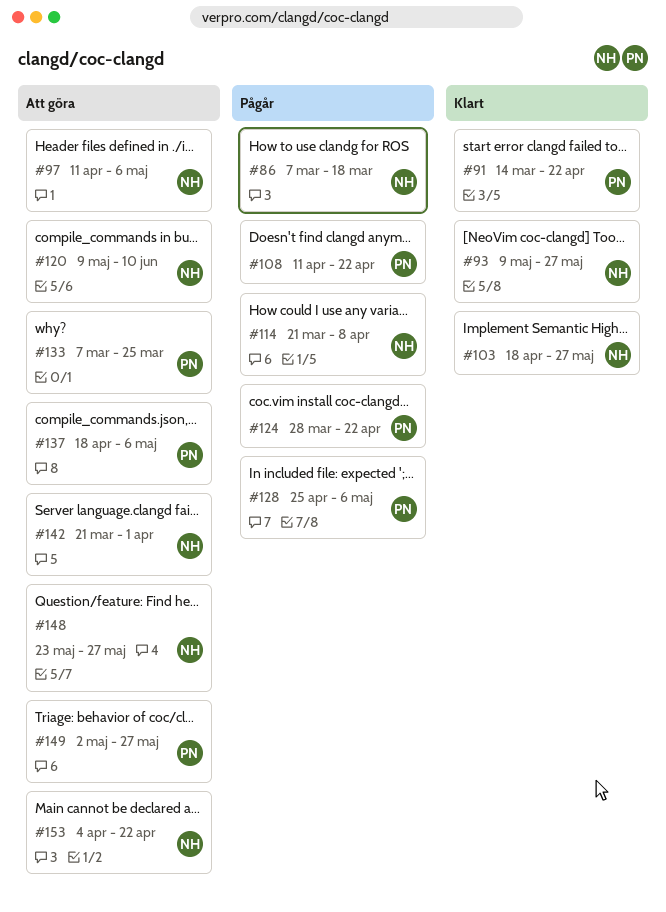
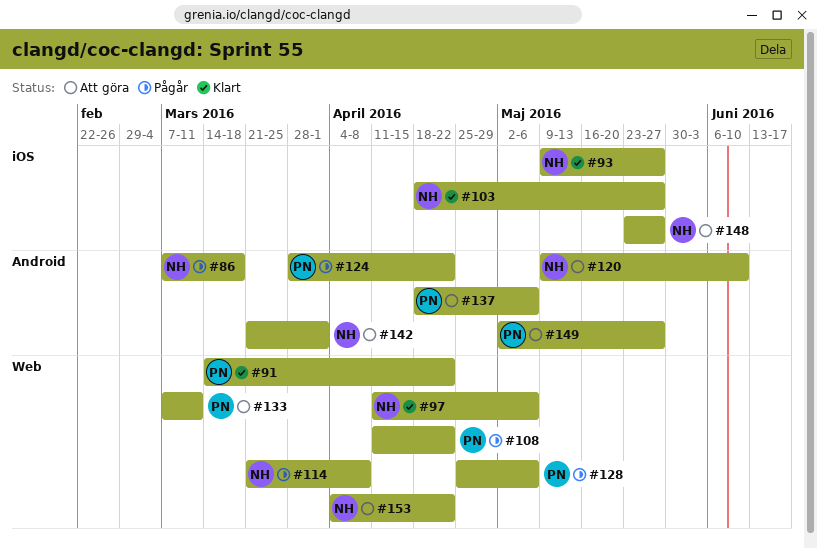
#97, status: Att göra -> Klart
#133, due: Mar 25 -> Mar 11

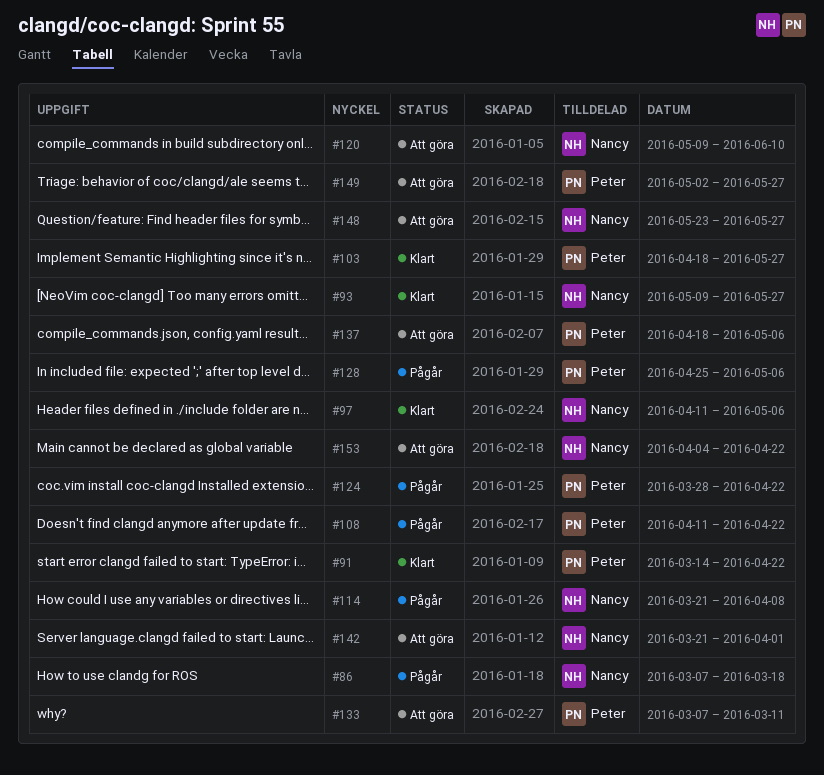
#103, owner: Nancy -> Peter

